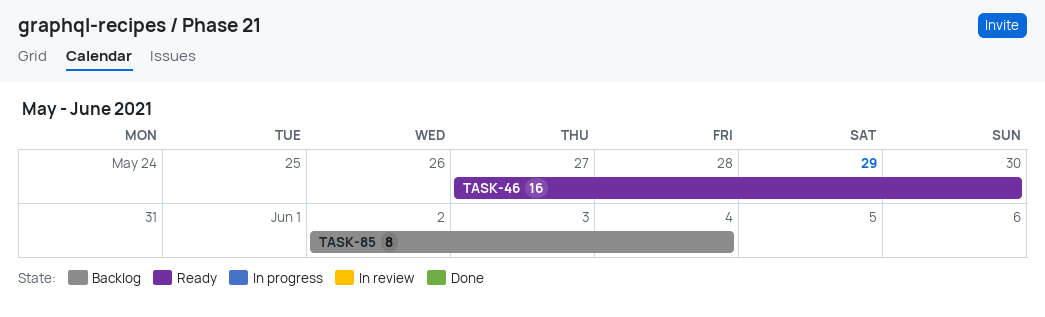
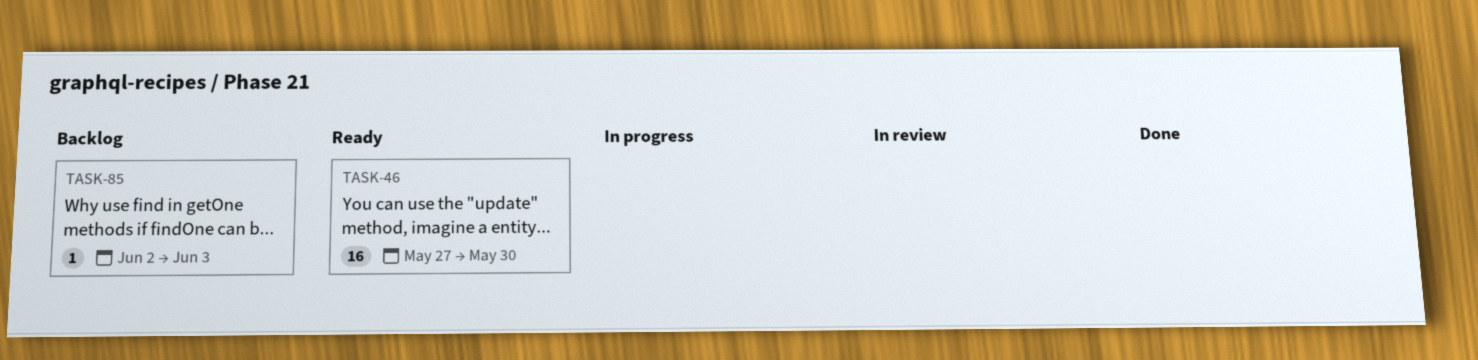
TASK-85, estimate: 8 -> 1
TASK-85, due: Jun 4 -> Jun 3

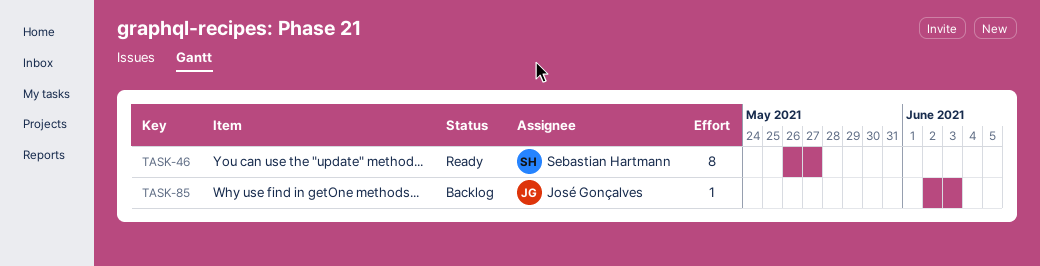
TASK-46, estimate: 16 -> 8
TASK-46, start: May 27 -> May 26
TASK-46, due: May 30 -> May 27

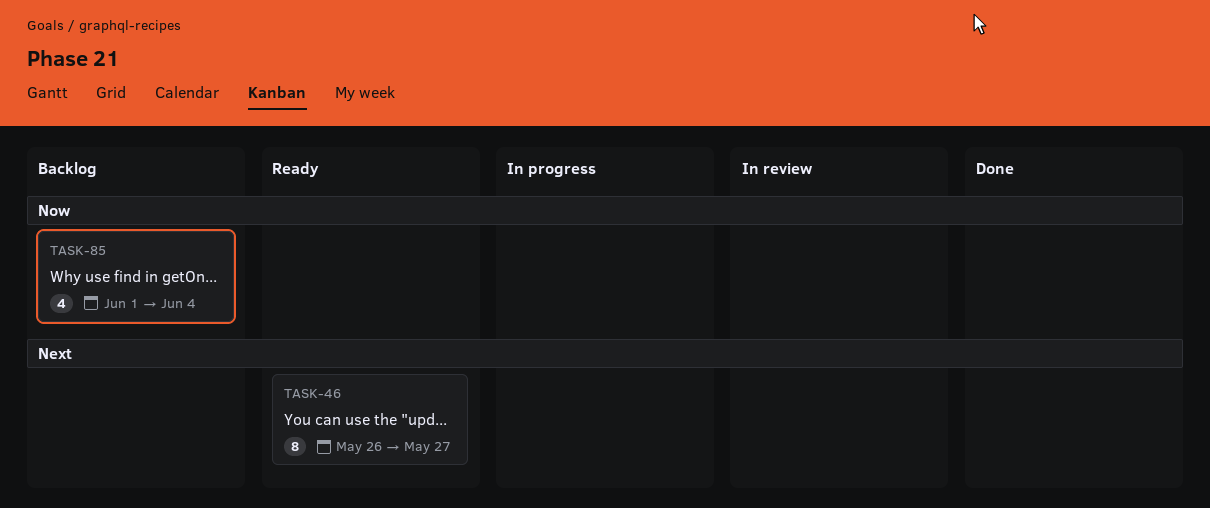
TASK-85, estimate: 1 -> 4
TASK-85, start: Jun 2 -> Jun 1
TASK-85, due: Jun 3 -> Jun 4

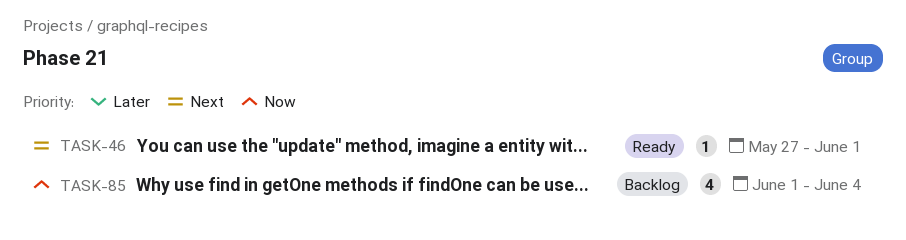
TASK-46, estimate: 8 -> 1
TASK-46, start: May 26 -> May 27
TASK-46, due: May 27 -> Jun 1

